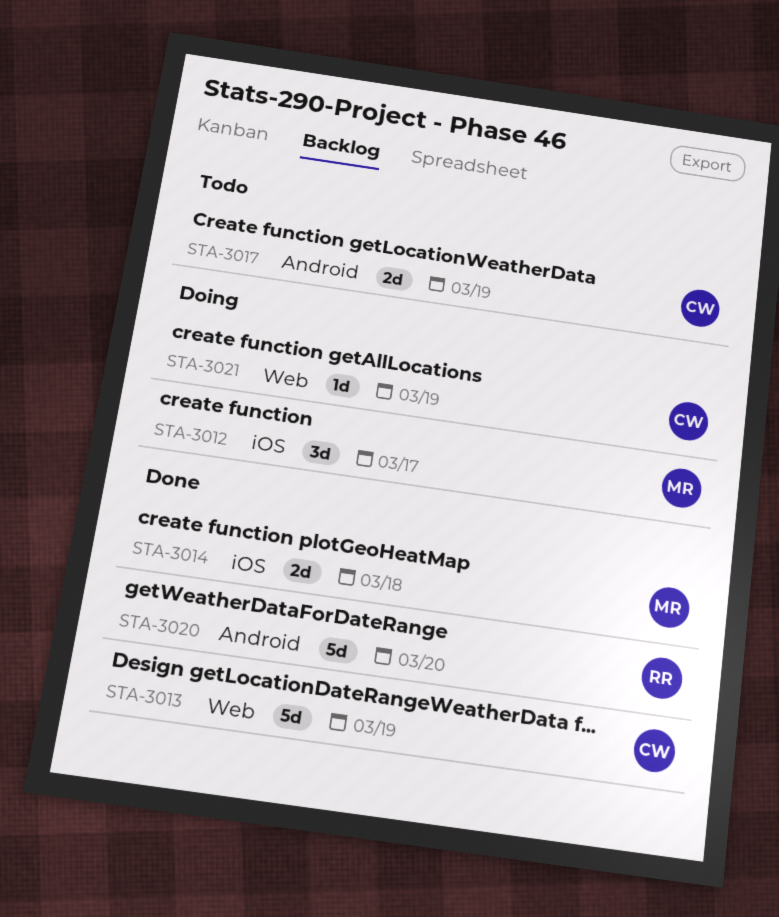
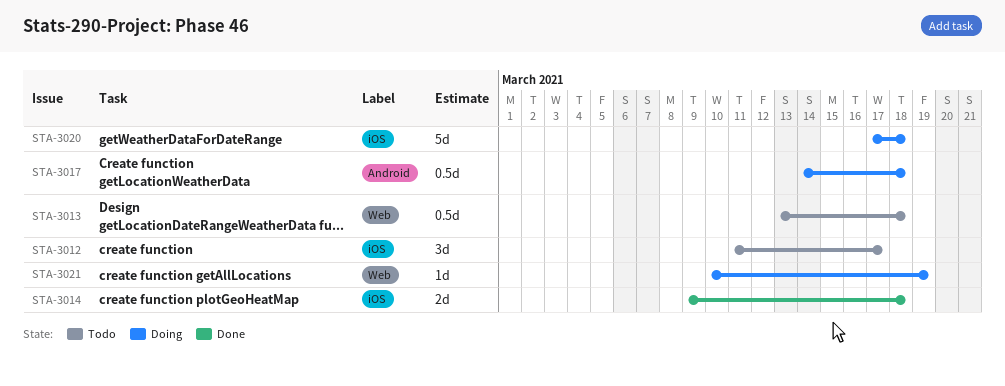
STA-3012, status: Doing -> Todo
STA-3013, status: Done -> Todo
STA-3013, estimate: 5d -> 0.5d
STA-3013, due: Mar 19 -> Mar 18
STA-3017, status: Todo -> Doing
STA-3017, estimate: 2d -> 0.5d
STA-3017, due: Mar 19 -> Mar 18
STA-3020, status: Done -> Doing
STA-3020, label: Android -> iOS
STA-3020, due: Mar 20 -> Mar 18

